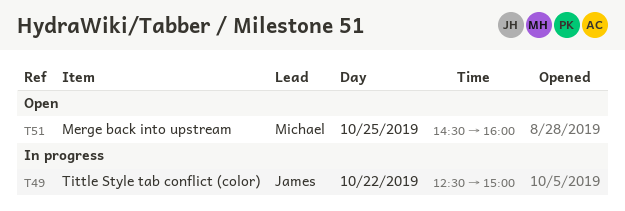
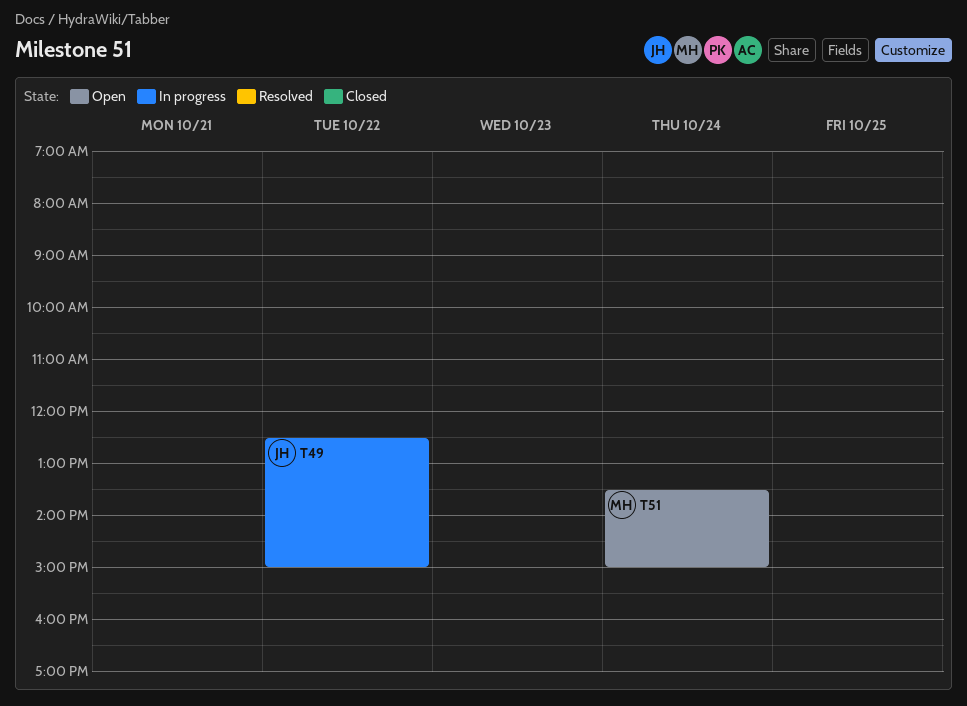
T51, day: Oct 25 -> Oct 24
T51, begins: 14:30 -> 13:30
T51, ends: 16:00 -> 15:00

